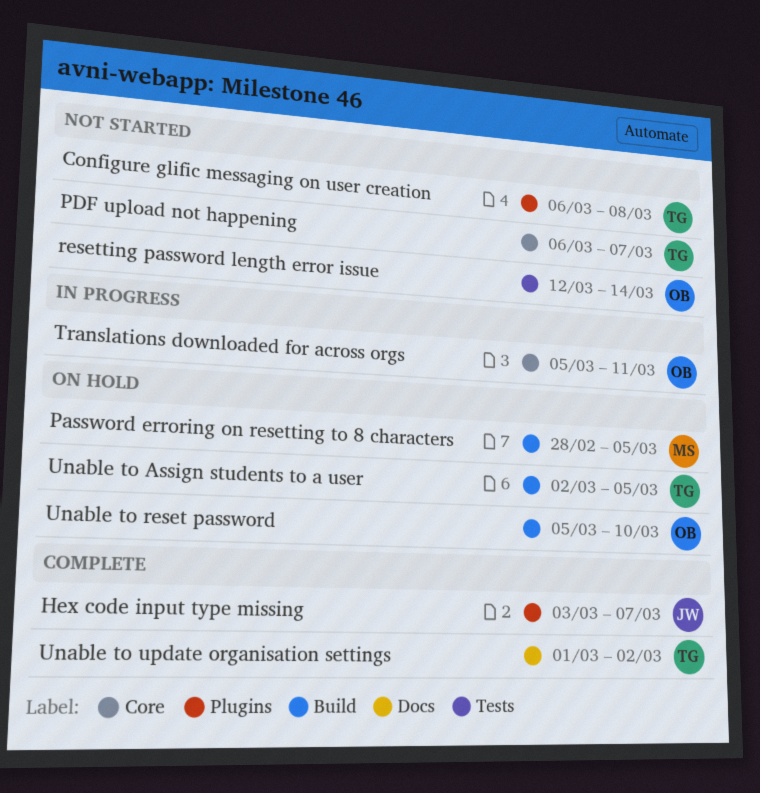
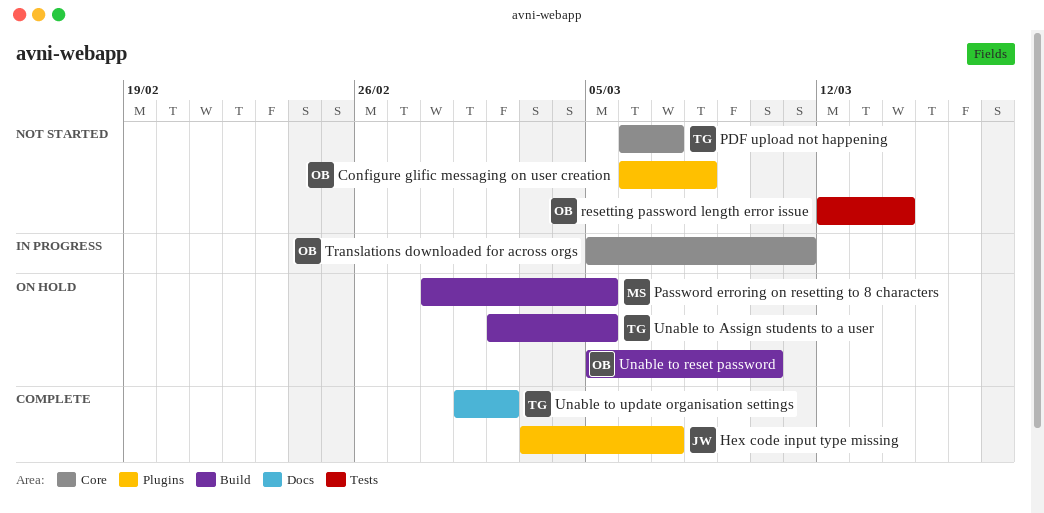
Configure glific messaging on user creation, owner: TG -> OB

